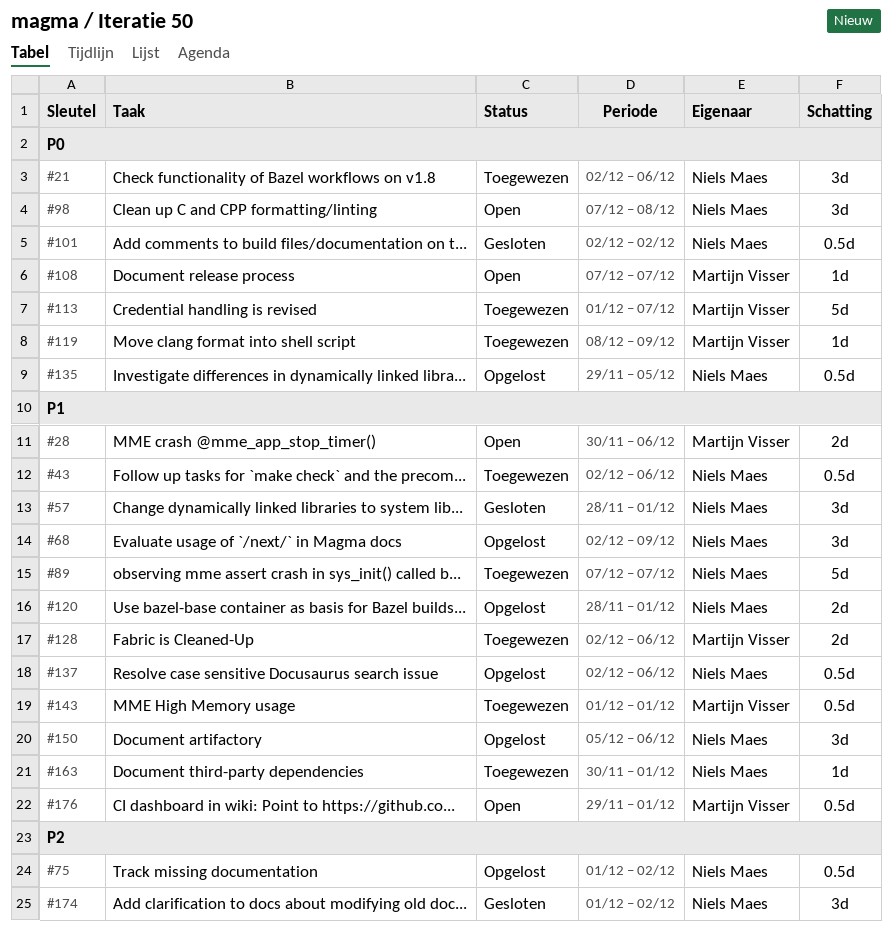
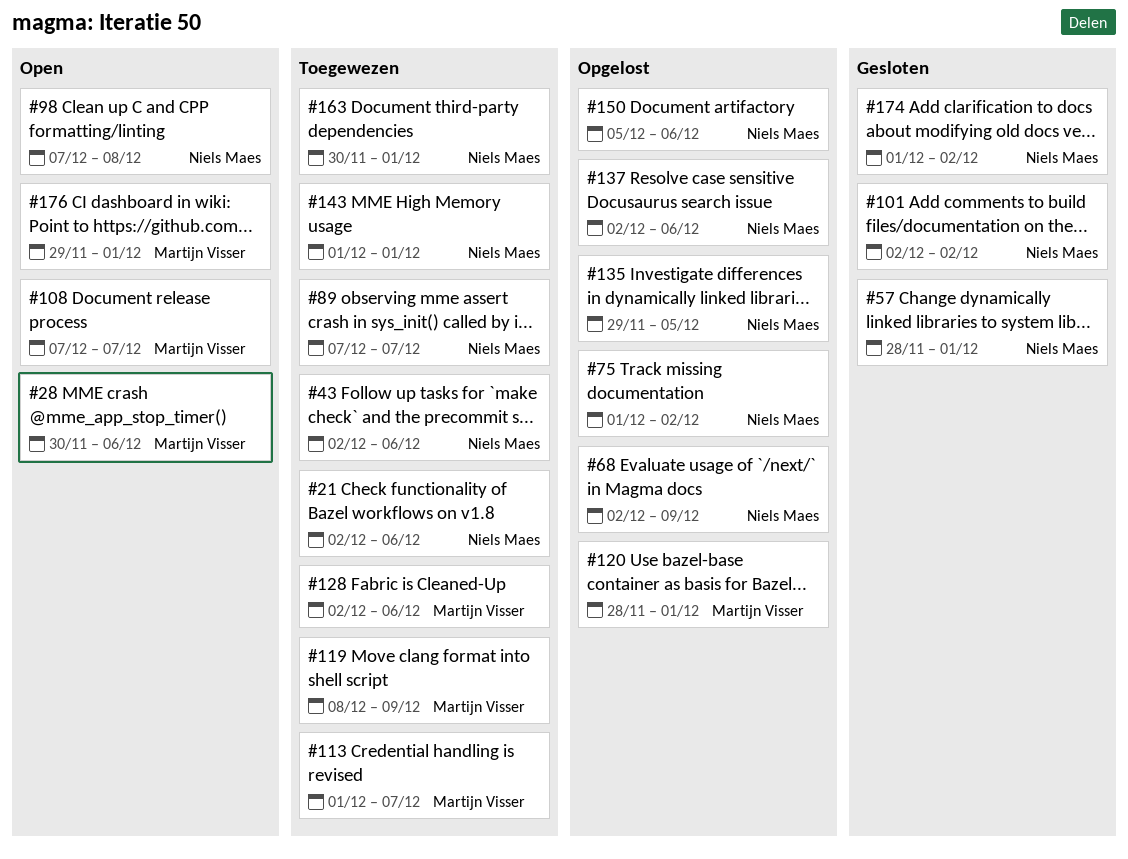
#120, owner: Niels Maes -> Martijn Visser
#143, owner: Martijn Visser -> Niels Maes

